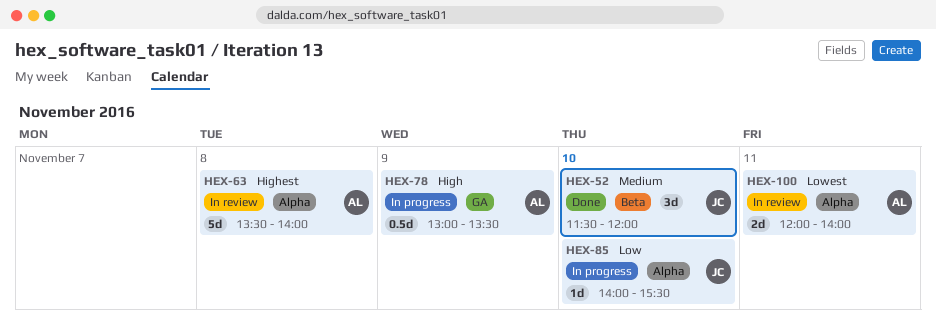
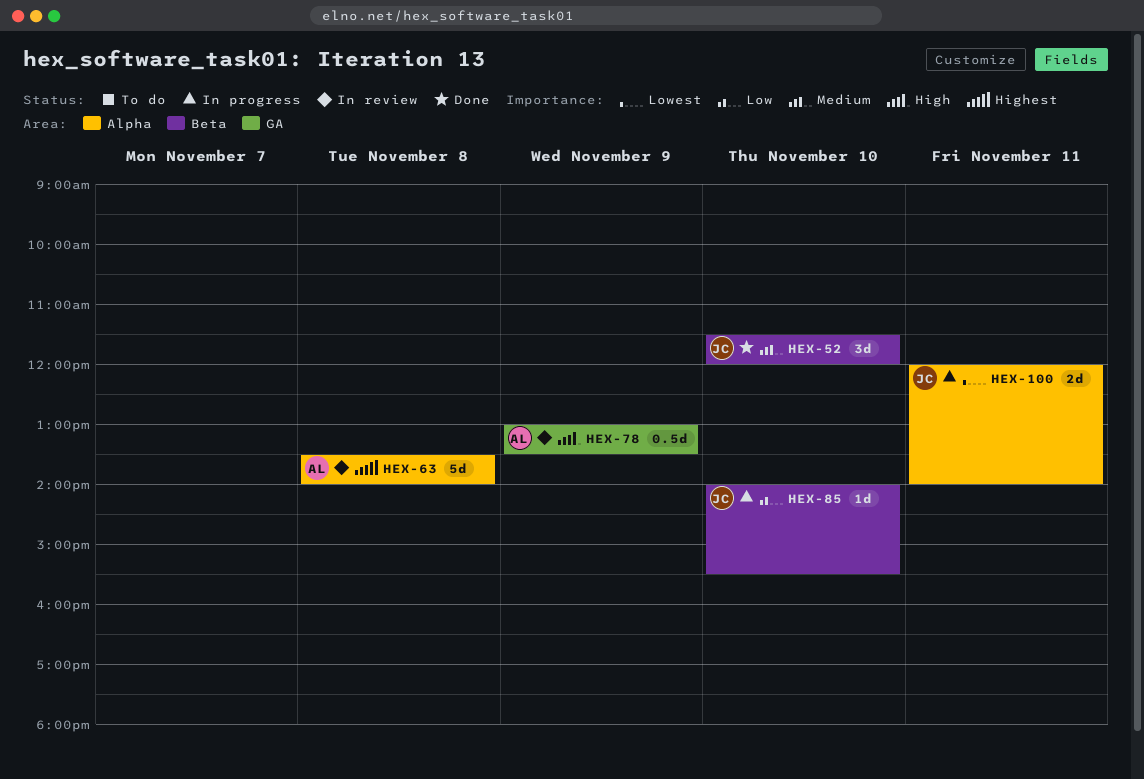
HEX-78, status: In progress -> In review
HEX-85, label: Alpha -> Beta
HEX-100, status: In review -> In progress
HEX-100, owner: AL -> JC

